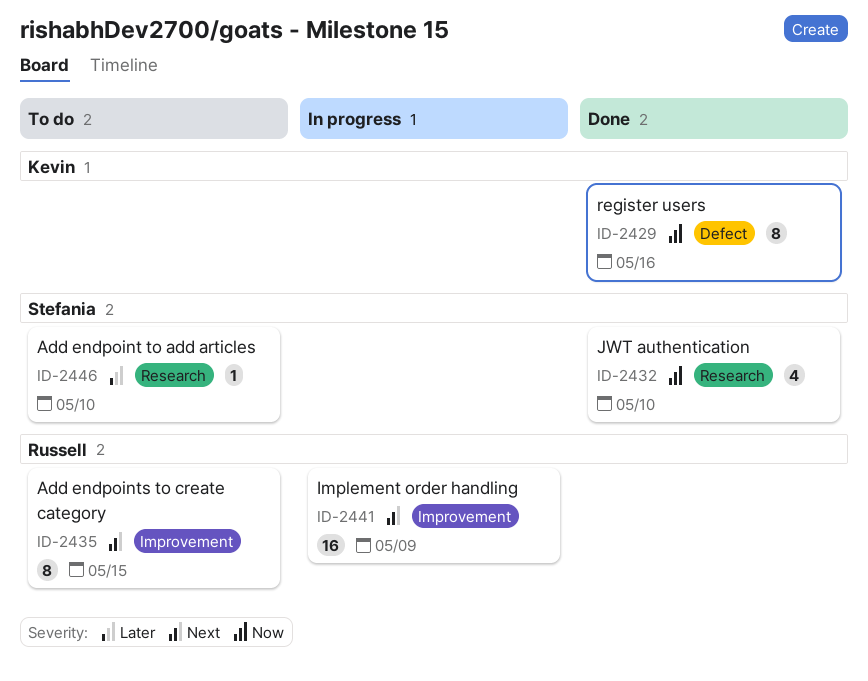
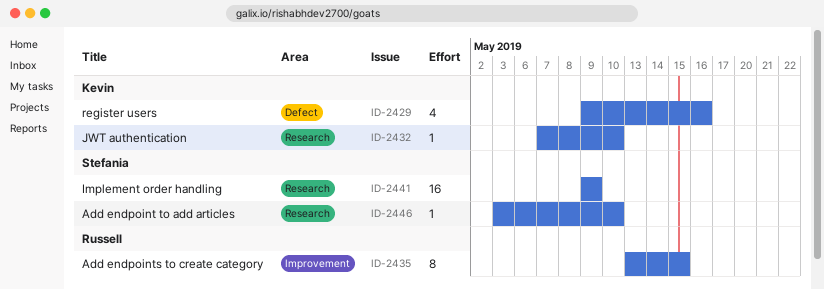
ID-2429, estimate: 8 -> 4
ID-2432, owner: Stefania -> Kevin
ID-2432, estimate: 4 -> 1
ID-2441, owner: Russell -> Stefania
ID-2441, label: Improvement -> Research

